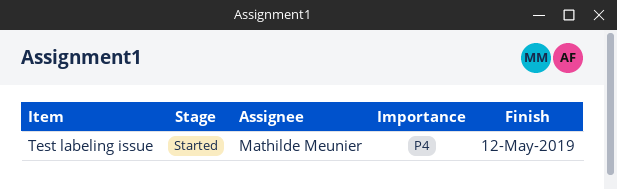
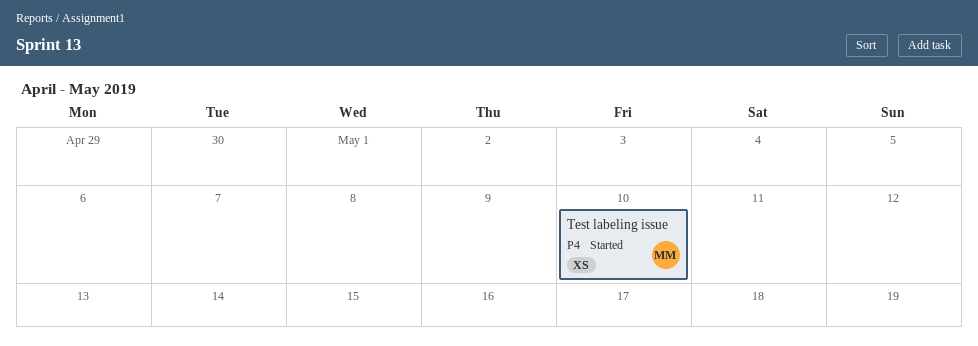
Test labeling issue, due: May 12 -> May 10

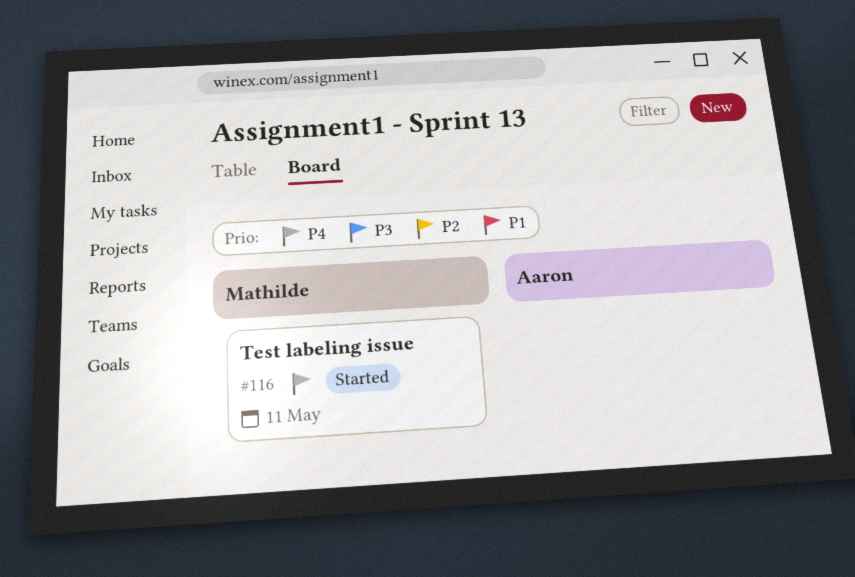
Test labeling issue, due: May 10 -> May 11

